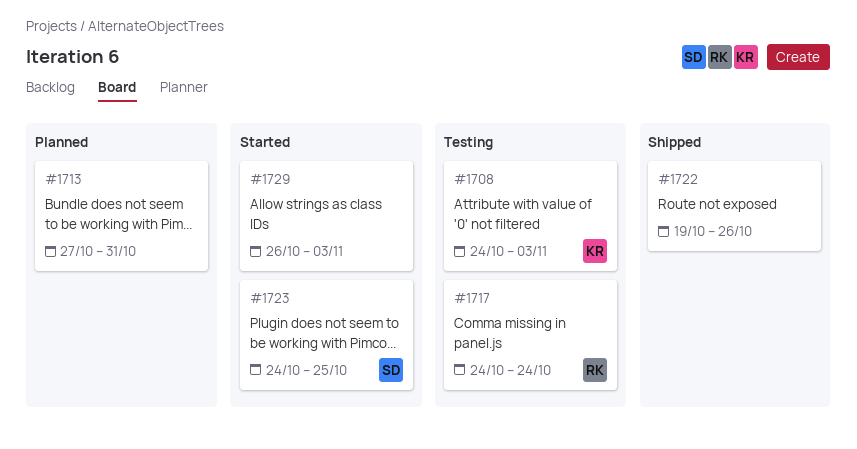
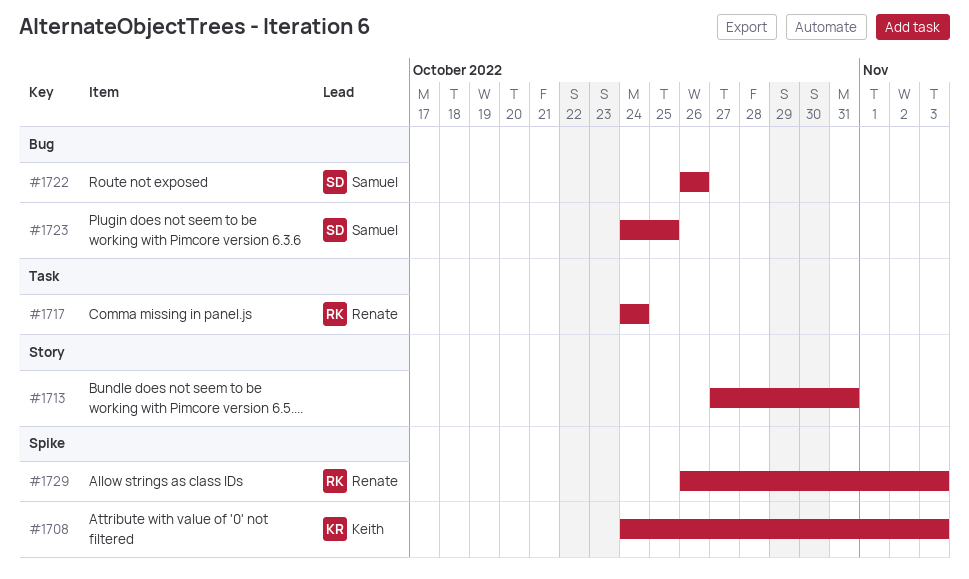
#1722, owner: none -> Samuel
#1722, start: Oct 19 -> Oct 26
#1729, owner: none -> Renate

